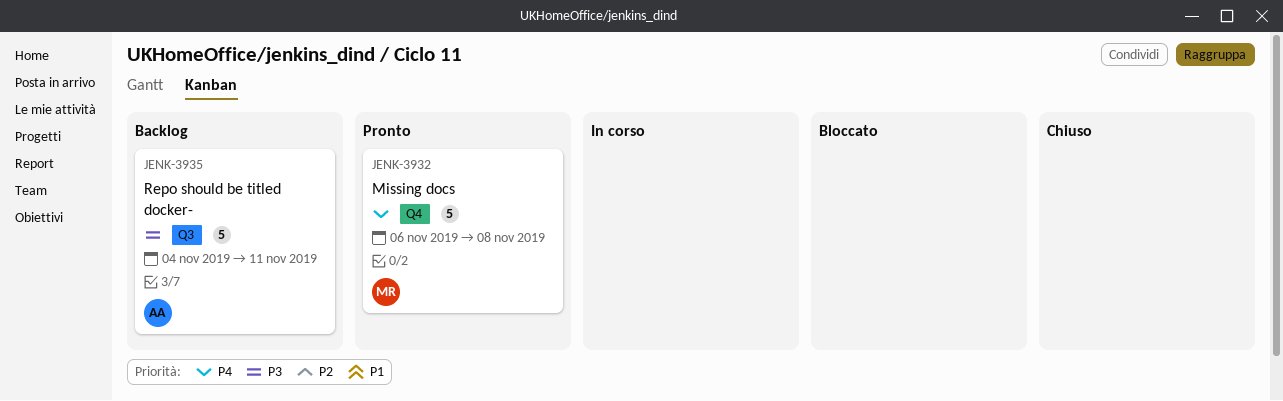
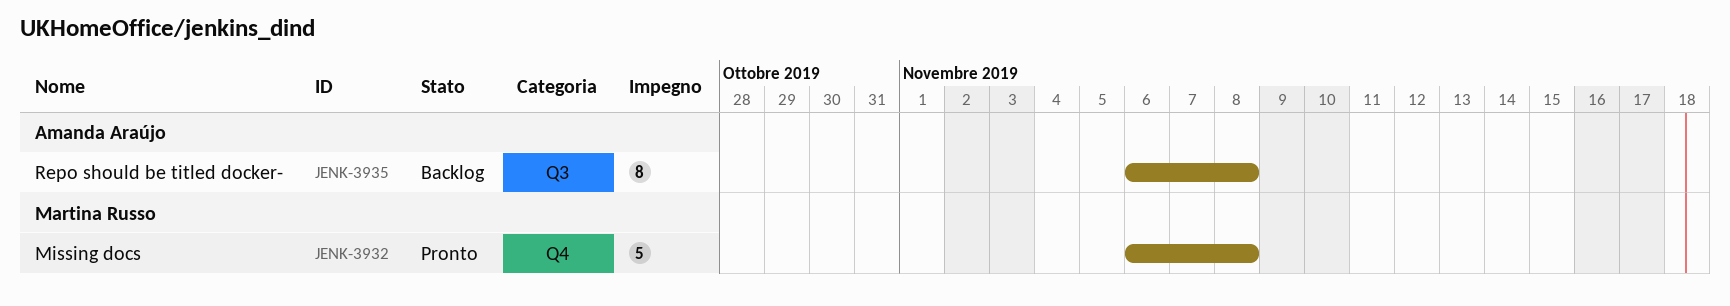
JENK-3935, estimate: 5 -> 8
JENK-3935, start: Nov 4 -> Nov 6
JENK-3935, due: Nov 11 -> Nov 8

